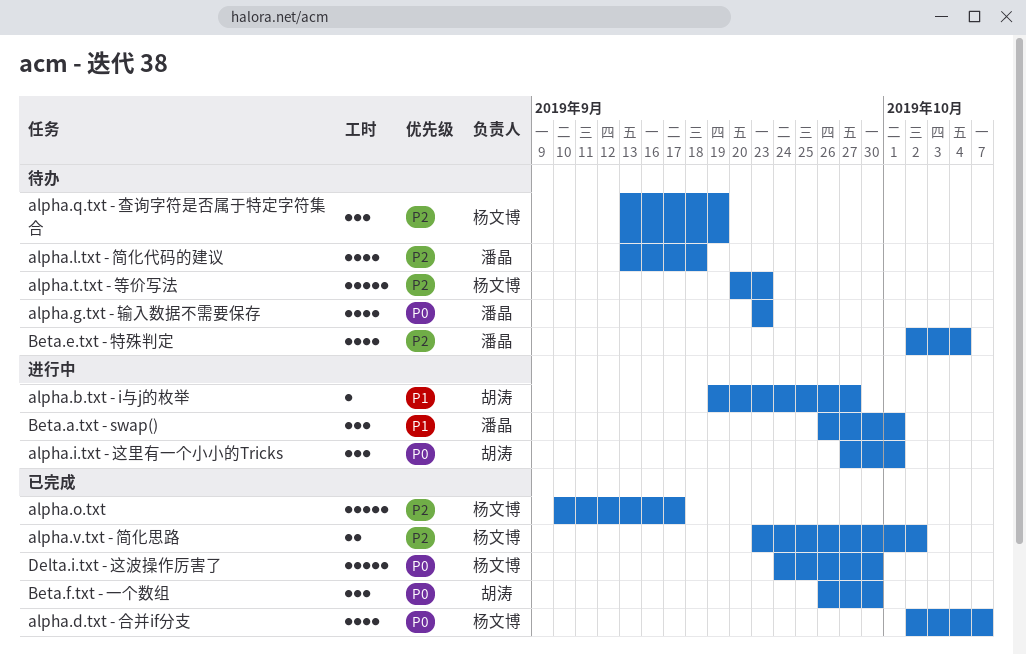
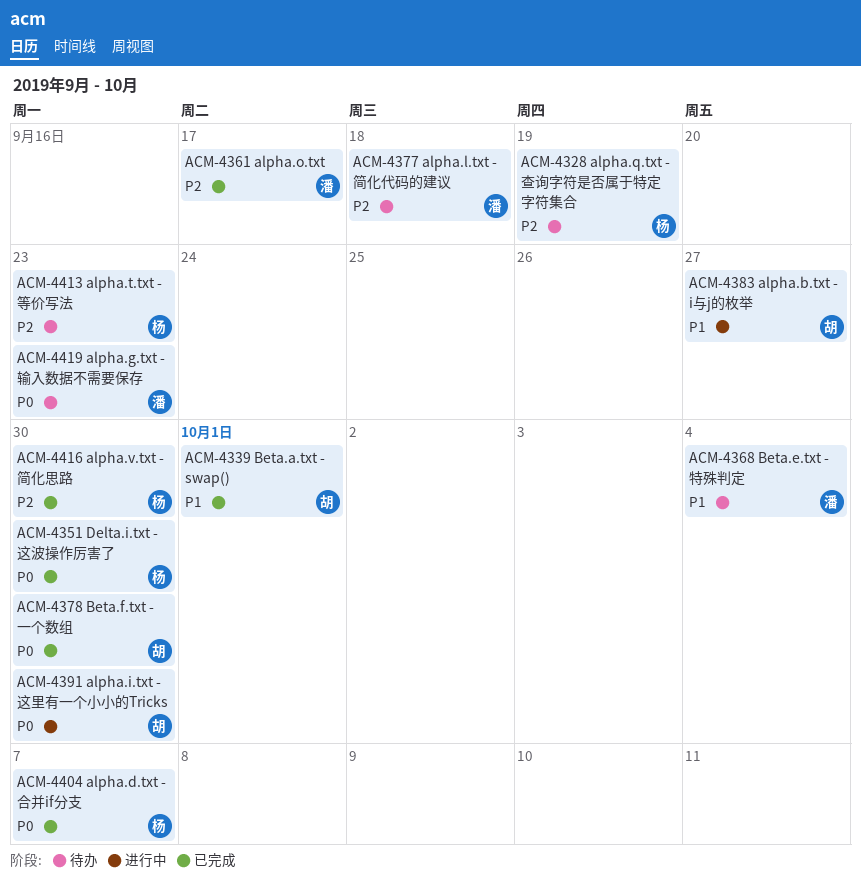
alpha.i.txt - 这里有一个小小的Tricks, due: Oct 1 -> Sep 30
alpha.o.txt, owner: 杨文博 -> 潘晶
alpha.v.txt - 简化思路, due: Oct 2 -> Sep 30
Beta.a.txt - swap(), status: 进行中 -> 已完成
Beta.a.txt - swap(), owner: 潘晶 -> 胡涛
Beta.e.txt - 特殊判定, priority: P2 -> P1

